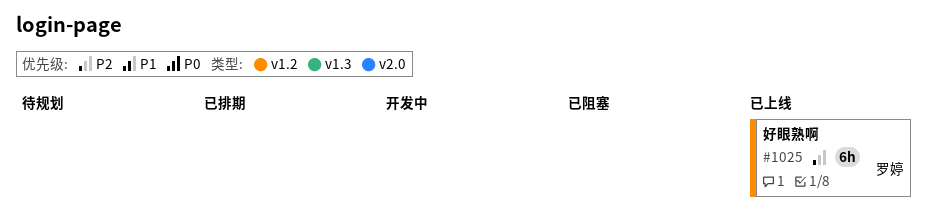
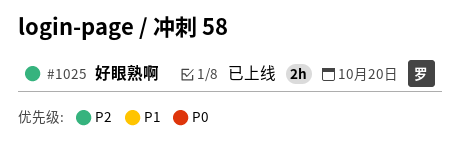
#1025, estimate: 6h -> 2h

